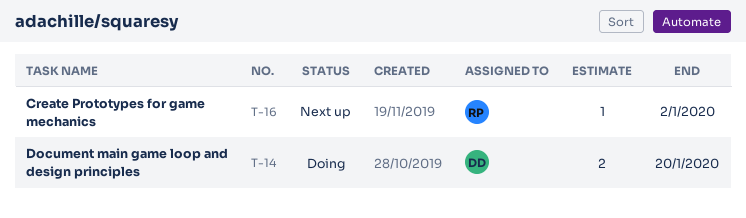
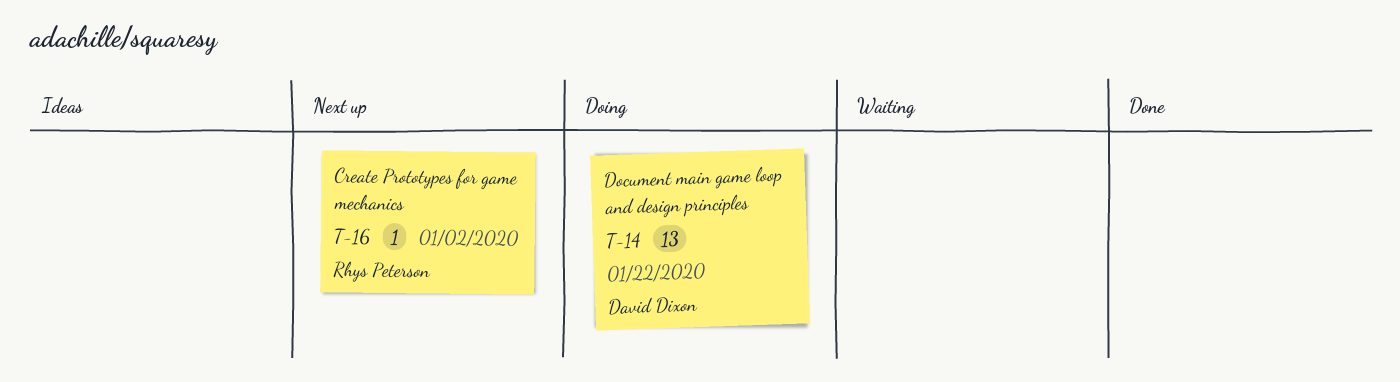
T-14, estimate: 2 -> 13
T-14, due: Jan 20 -> Jan 22

